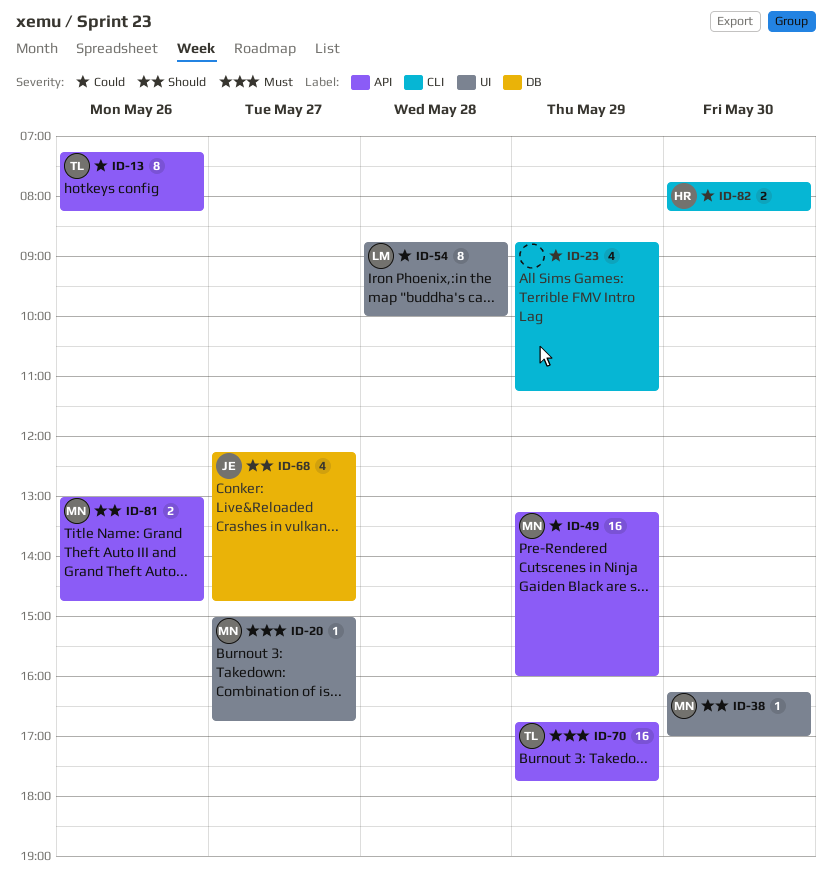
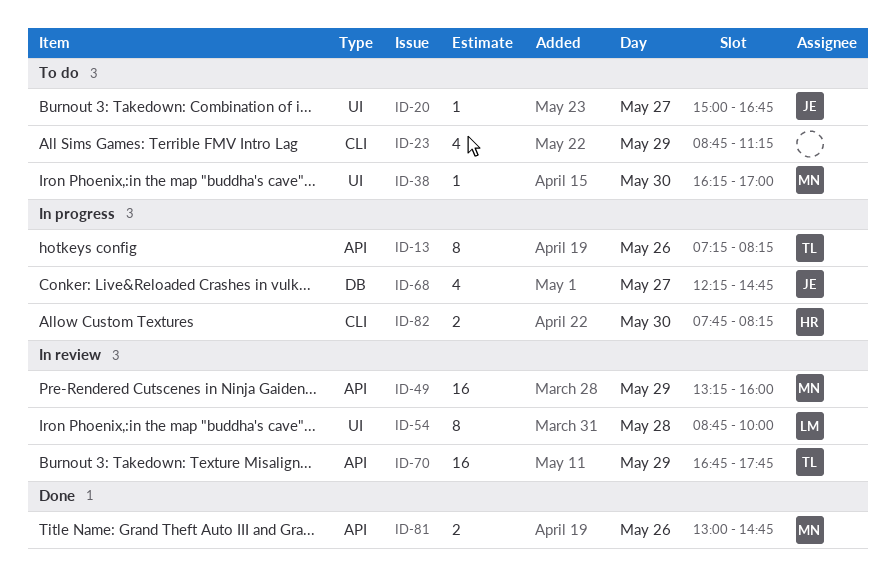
ID-20, owner: MN -> JE

